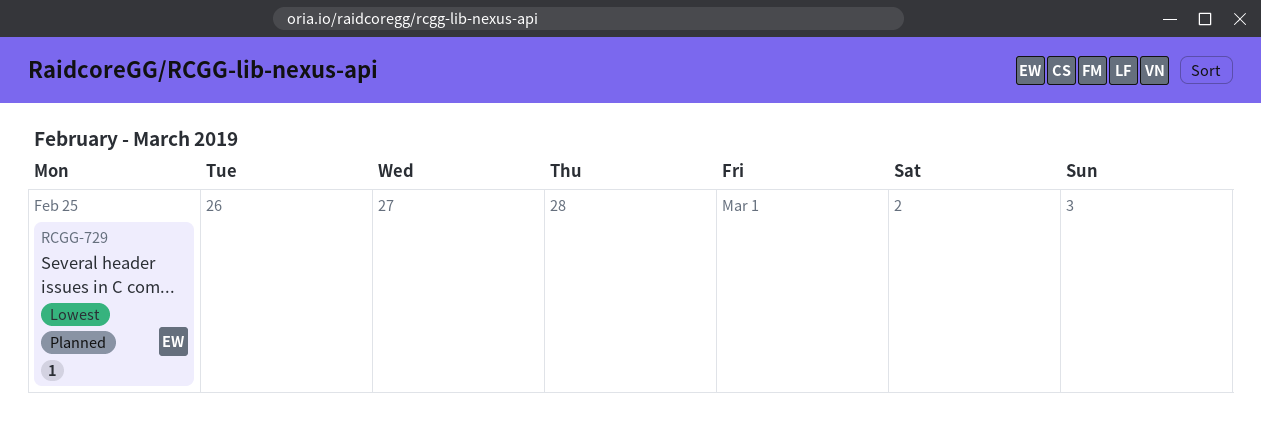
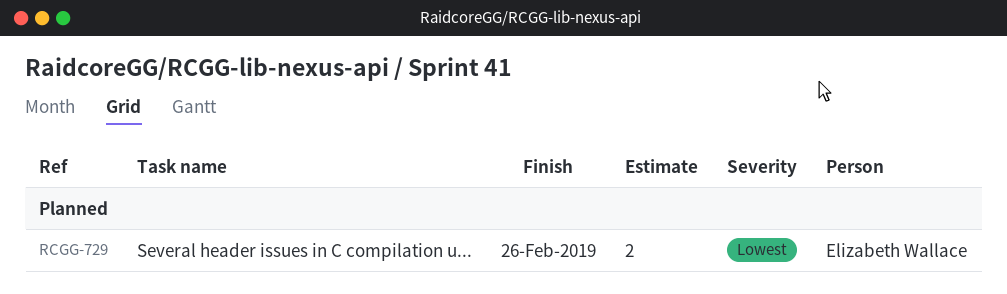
RCGG-729, estimate: 1 -> 2
RCGG-729, due: Feb 25 -> Feb 26

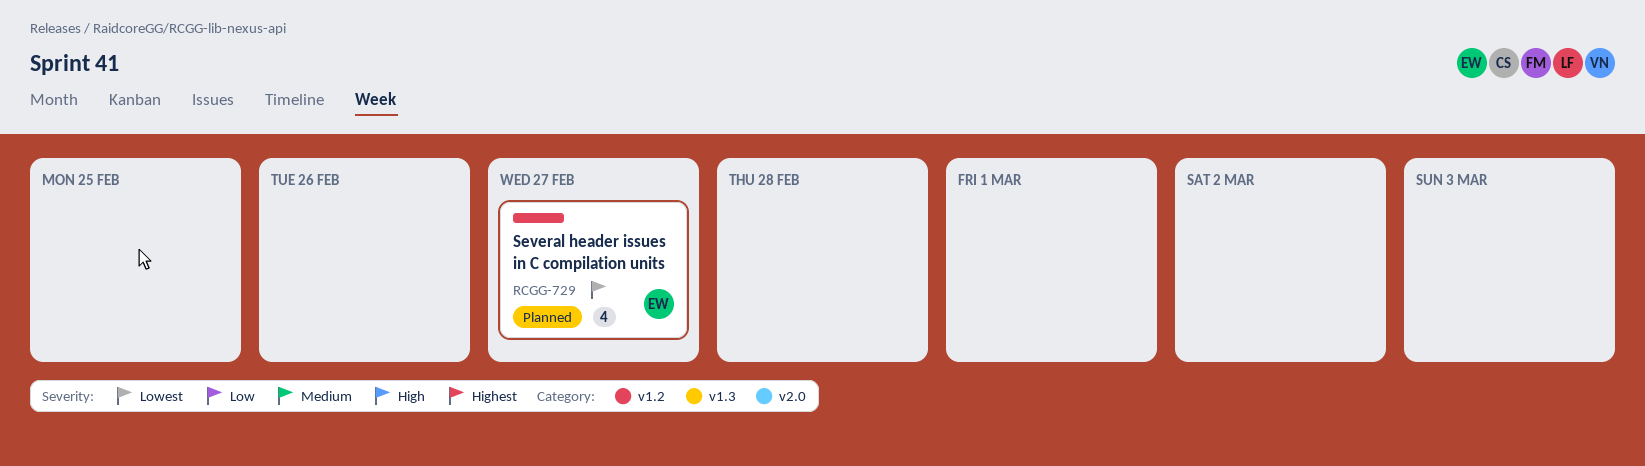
RCGG-729, estimate: 2 -> 4
RCGG-729, due: Feb 26 -> Feb 27

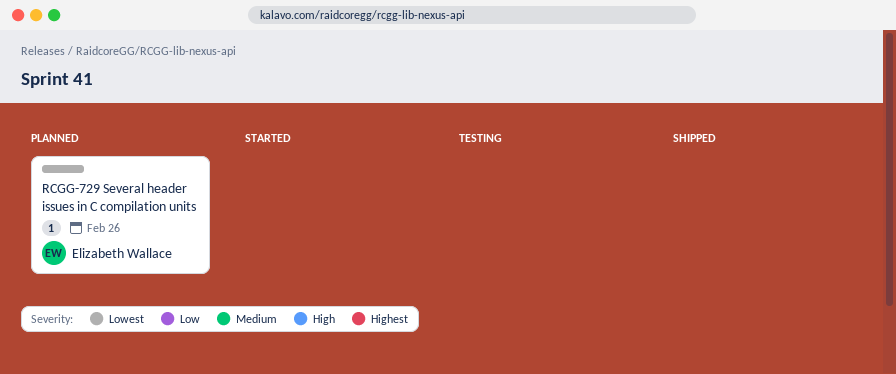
RCGG-729, estimate: 4 -> 1
RCGG-729, due: Feb 27 -> Feb 26

